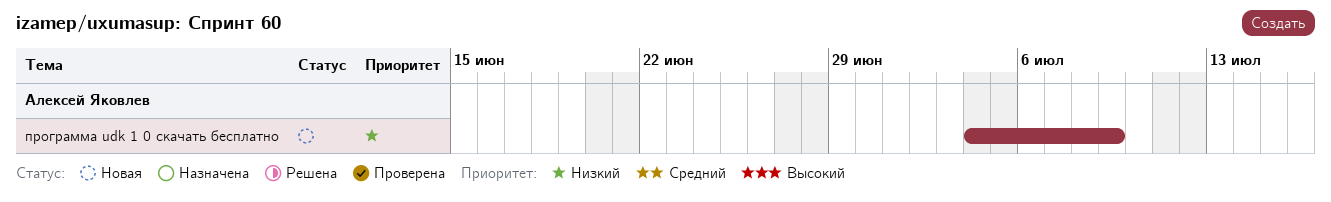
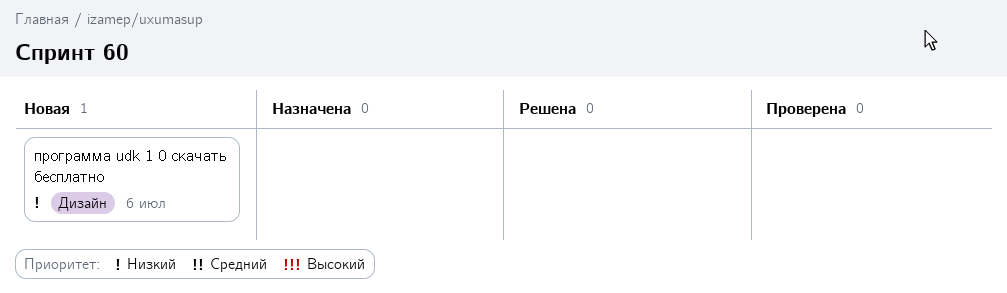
программа udk 1 0 скачать бесплатно, due: Jul 9 -> Jul 6

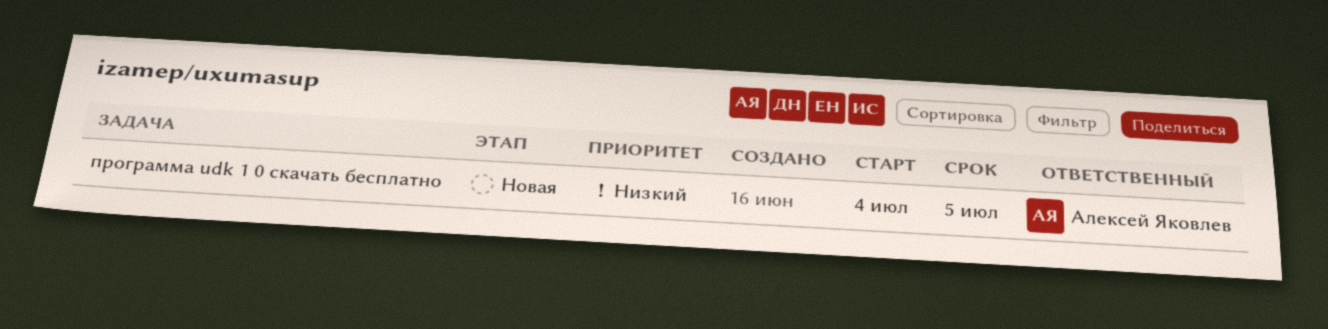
программа udk 1 0 скачать бесплатно, due: Jul 6 -> Jul 5

